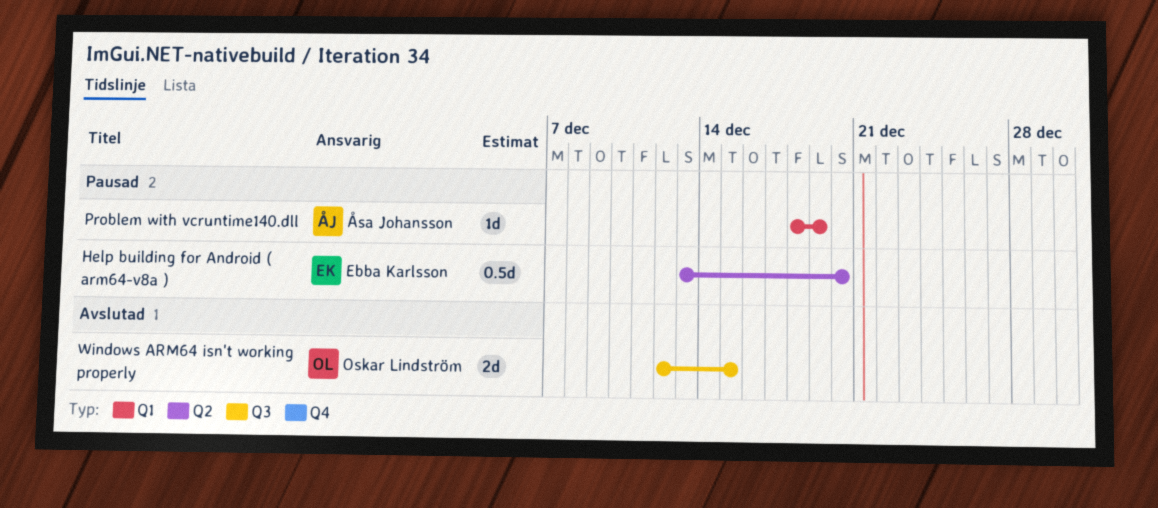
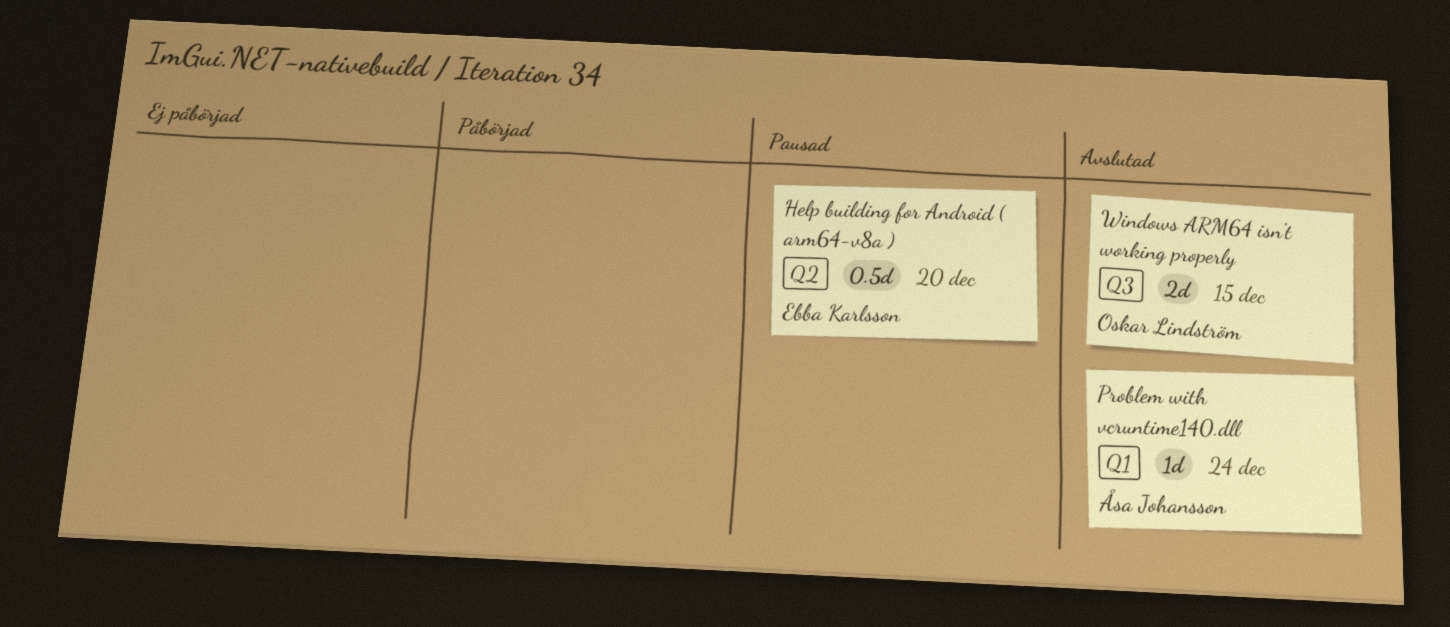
Problem with vcruntime140.dll, status: Pausad -> Avslutad
Problem with vcruntime140.dll, due: Dec 19 -> Dec 24

